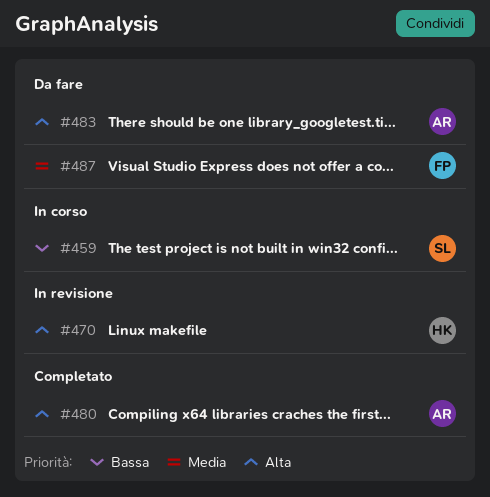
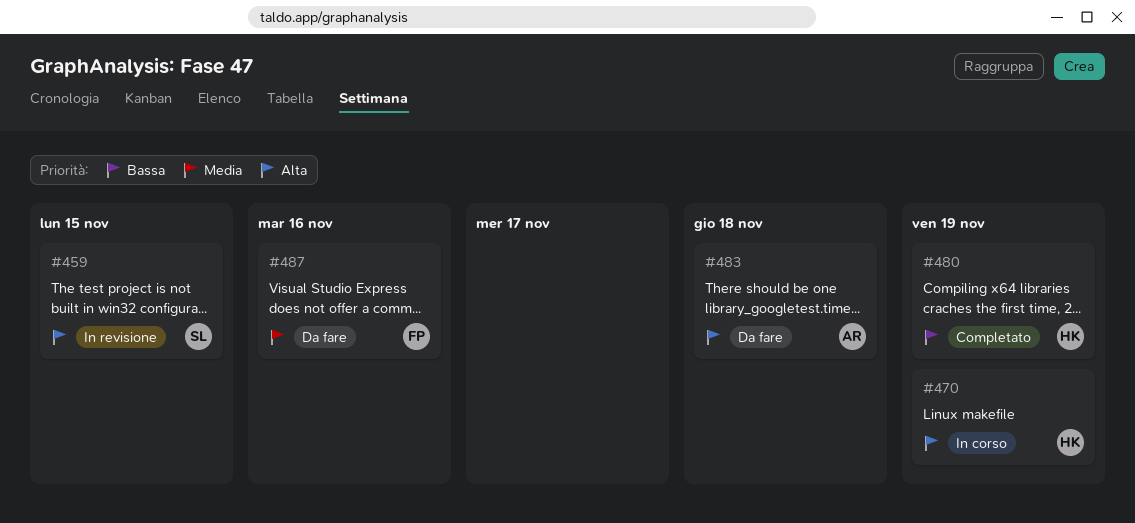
#459, status: In corso -> In revisione
#459, priority: Bassa -> Alta
#470, status: In revisione -> In corso
#480, owner: AR -> HK
#480, priority: Alta -> Bassa

